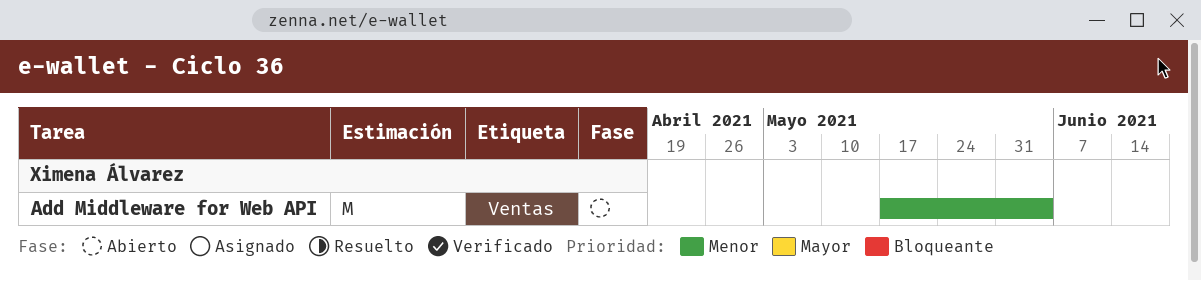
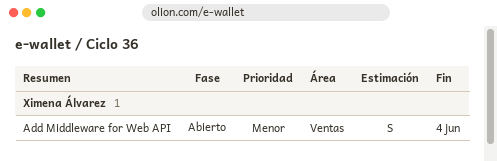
Add Middleware for Web API, estimate: M -> S

